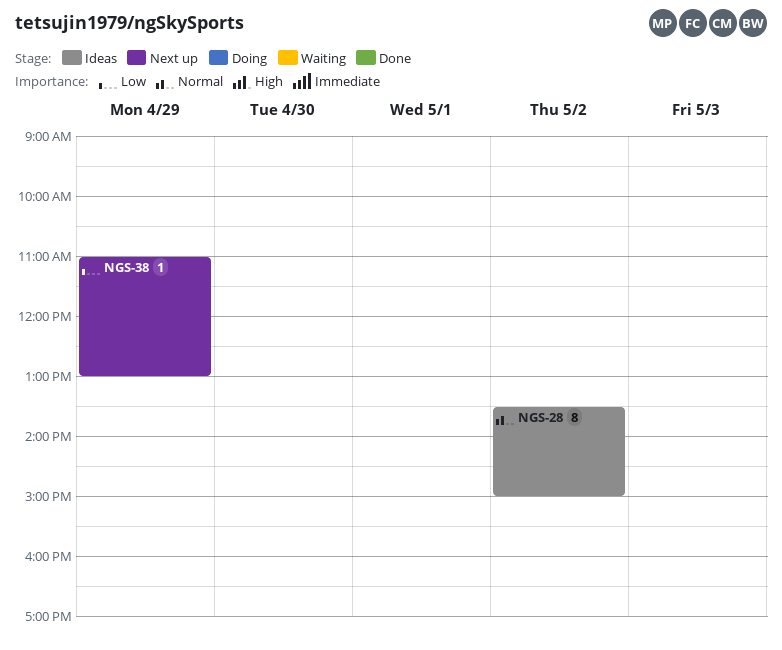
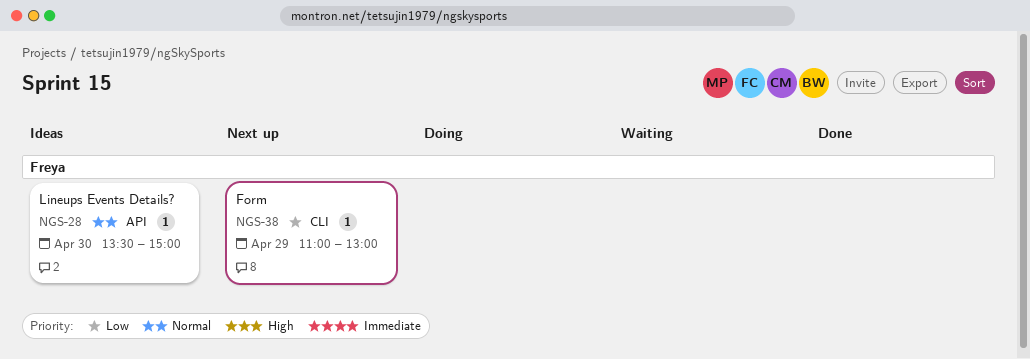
NGS-28, estimate: 8 -> 1
NGS-28, day: May 2 -> Apr 30

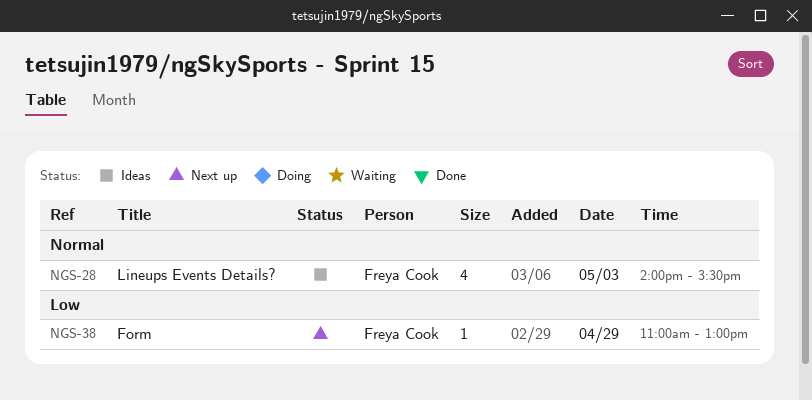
NGS-28, estimate: 1 -> 4
NGS-28, day: Apr 30 -> May 3
NGS-28, begins: 13:30 -> 14:00
NGS-28, ends: 15:00 -> 15:30

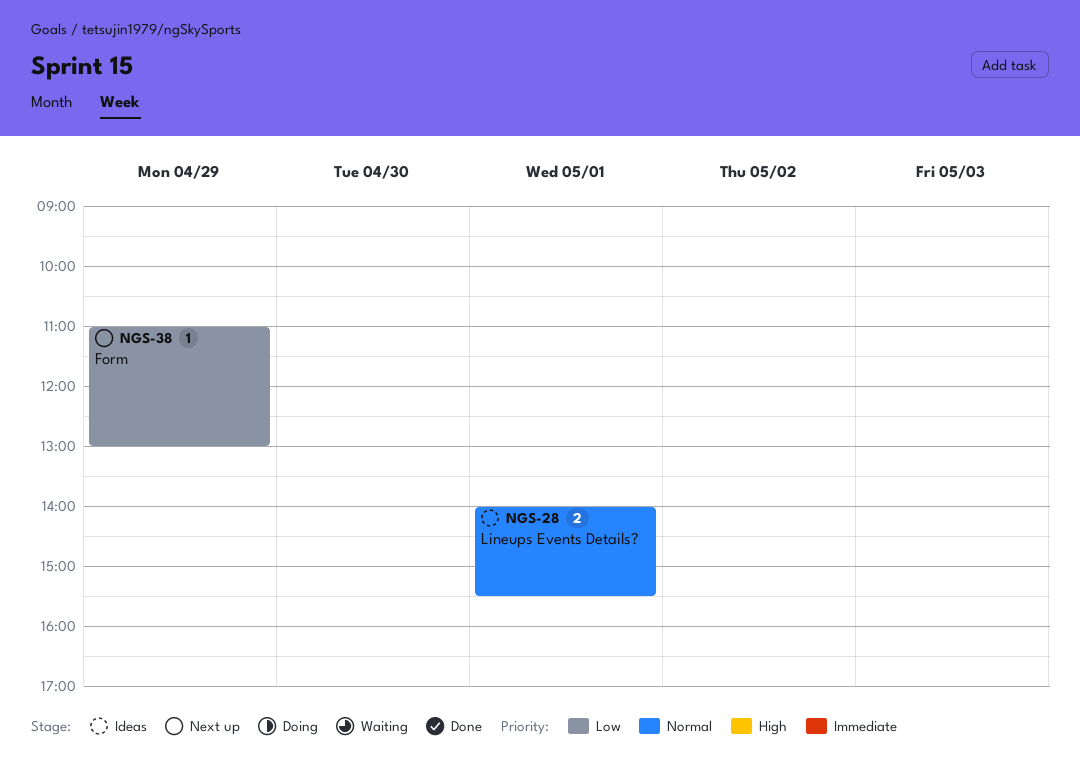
NGS-28, estimate: 4 -> 2
NGS-28, day: May 3 -> May 1

